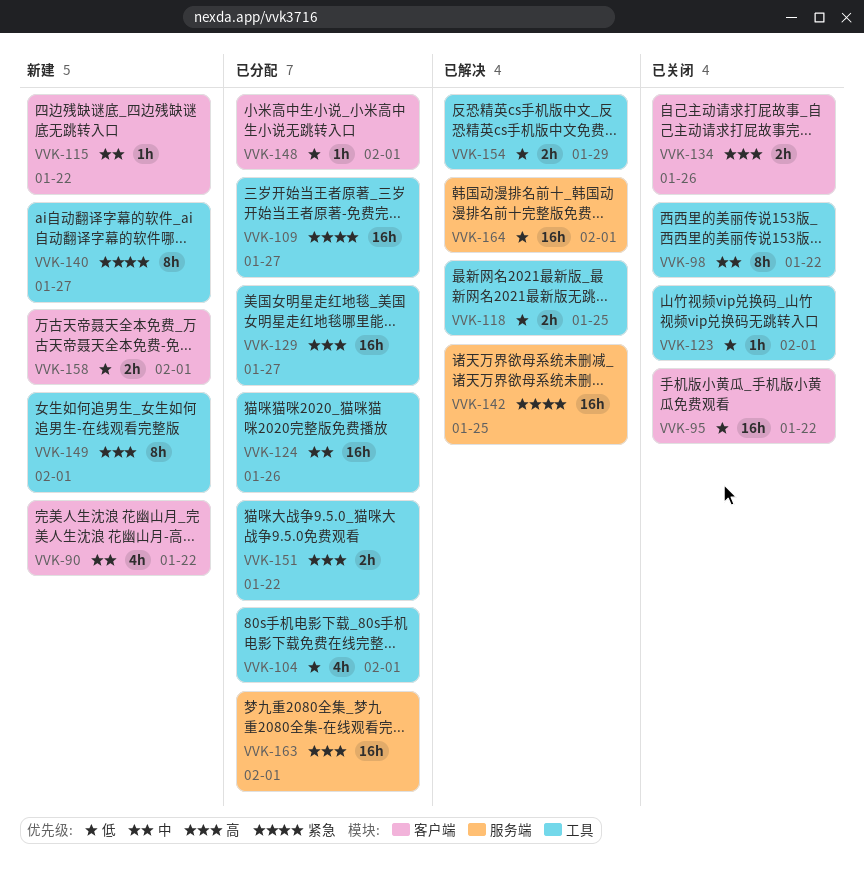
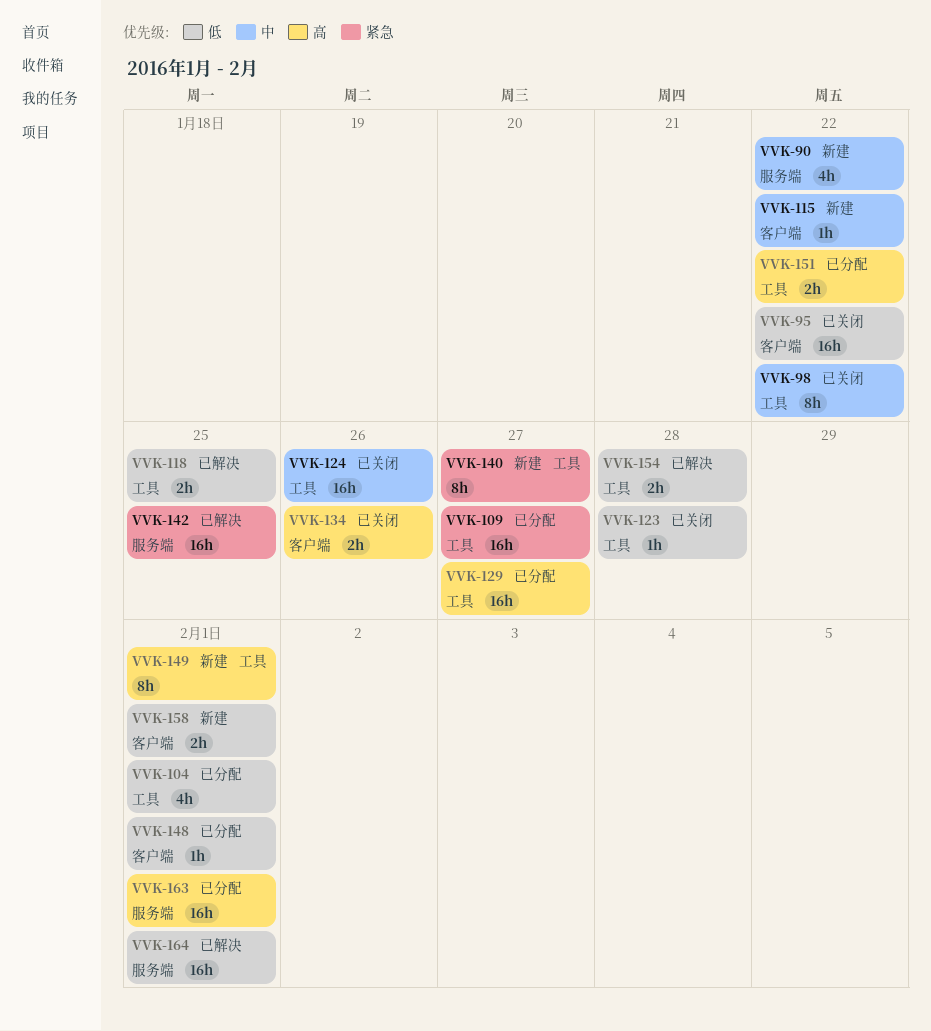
VVK-90, label: 客户端 -> 服务端
VVK-123, due: Feb 1 -> Jan 28
VVK-124, status: 已分配 -> 已关闭
VVK-154, due: Jan 29 -> Jan 28

